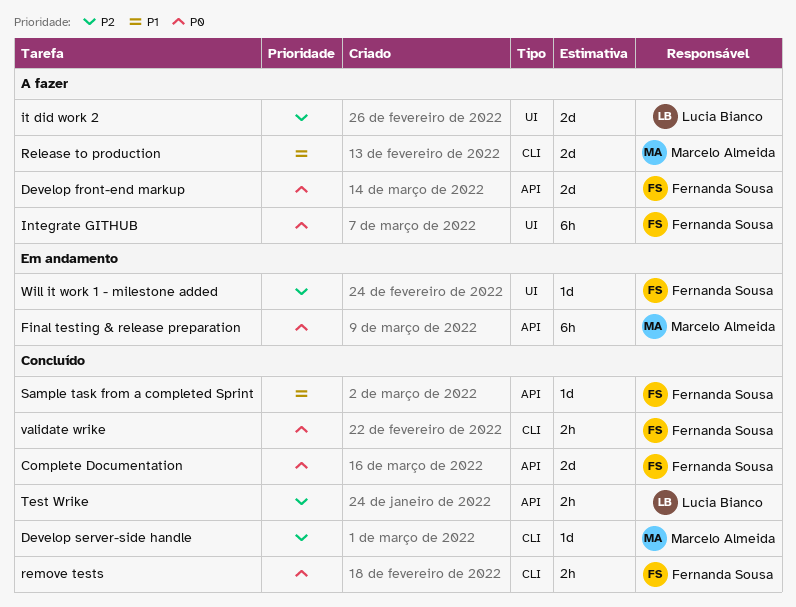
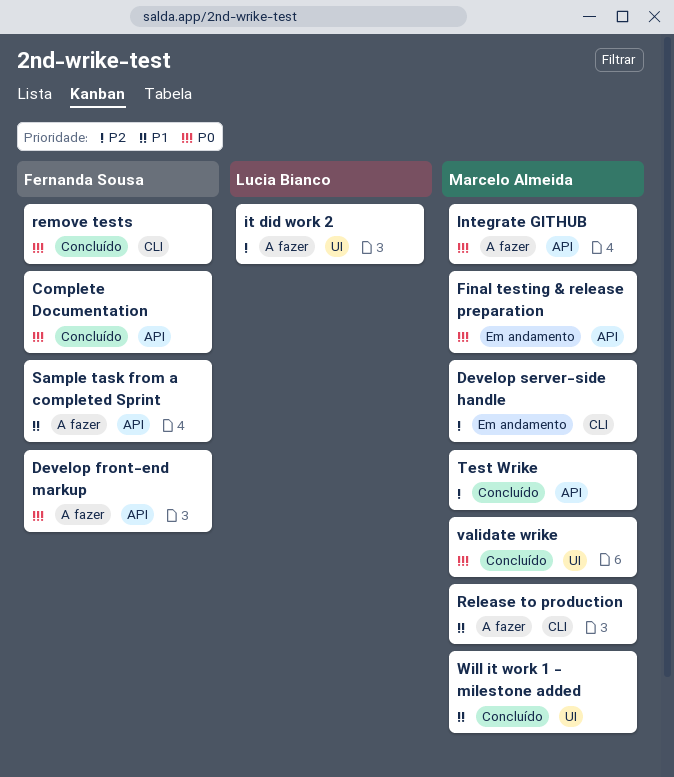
Develop server-side handle, status: Concluído -> Em andamento
Integrate GITHUB, owner: Fernanda Sousa -> Marcelo Almeida
Integrate GITHUB, label: UI -> API
Sample task from a completed Sprint, status: Concluído -> A fazer
Test Wrike, owner: Lucia Bianco -> Marcelo Almeida
validate wrike, owner: Fernanda Sousa -> Marcelo Almeida
validate wrike, label: CLI -> UI
Will it work 1 - milestone added, status: Em andamento -> Concluído
Will it work 1 - milestone added, owner: Fernanda Sousa -> Marcelo Almeida
Will it work 1 - milestone added, priority: P2 -> P1

